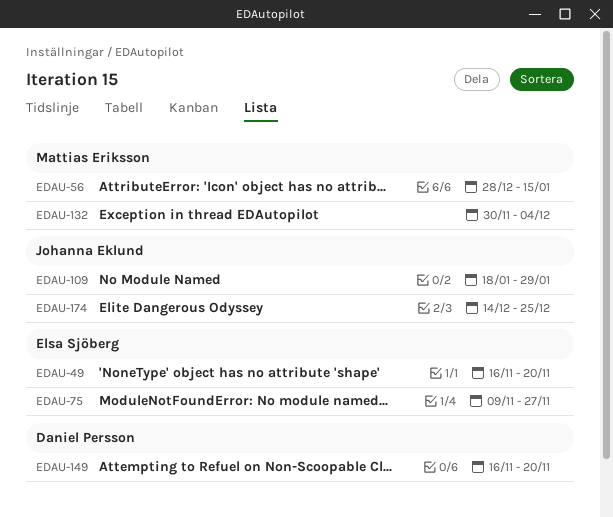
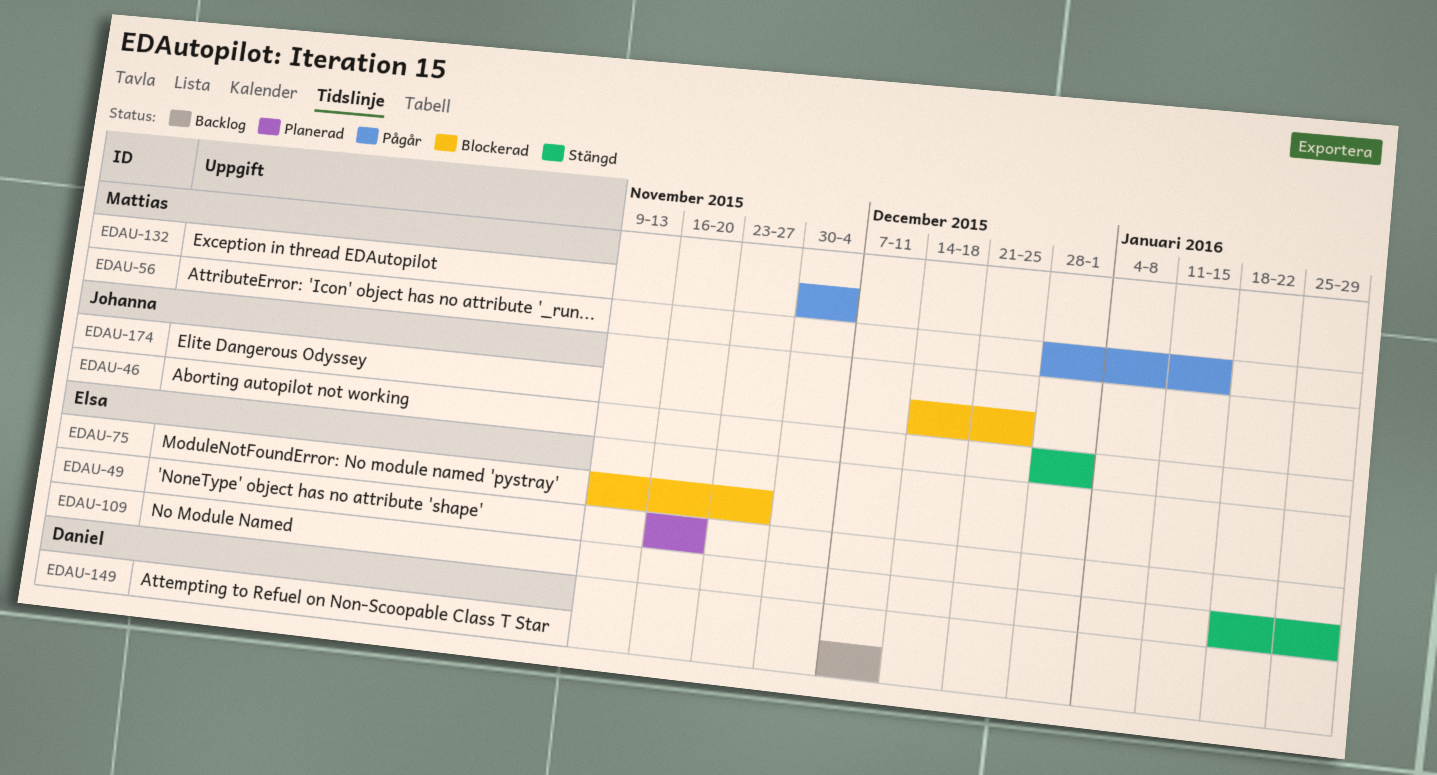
EDAU-46: none -> present
EDAU-109, owner: Johanna Eklund -> Elsa Sjöberg
EDAU-149, start: Nov 16 -> Dec 7
EDAU-149, due: Nov 20 -> Dec 11

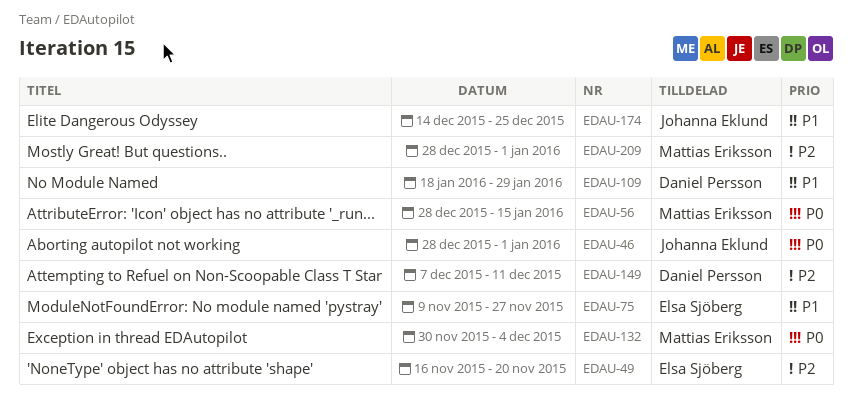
EDAU-109, owner: Elsa Sjöberg -> Daniel Persson
EDAU-209: none -> present

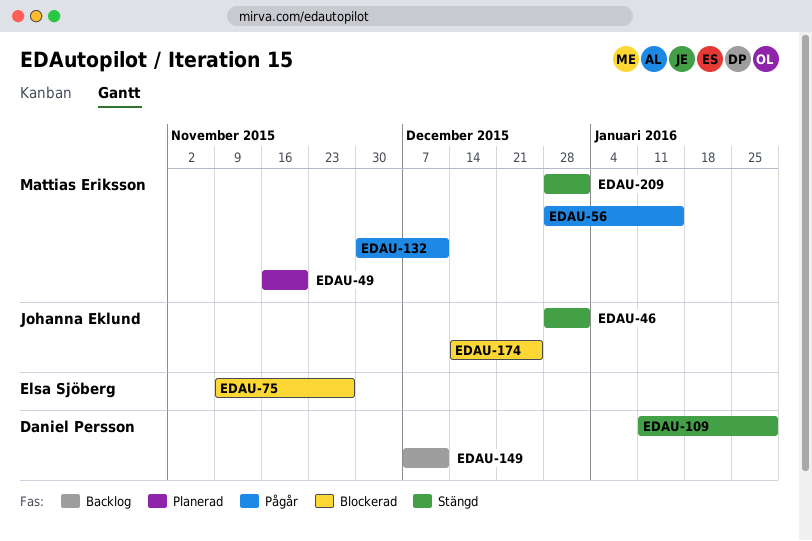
EDAU-49, owner: Elsa Sjöberg -> Mattias Eriksson
EDAU-109, start: Jan 18 -> Jan 11
EDAU-132, due: Dec 4 -> Dec 11

